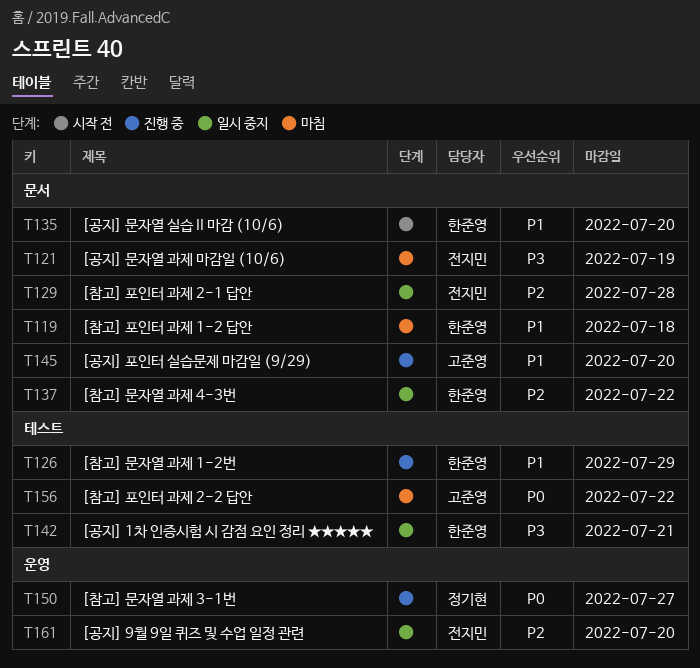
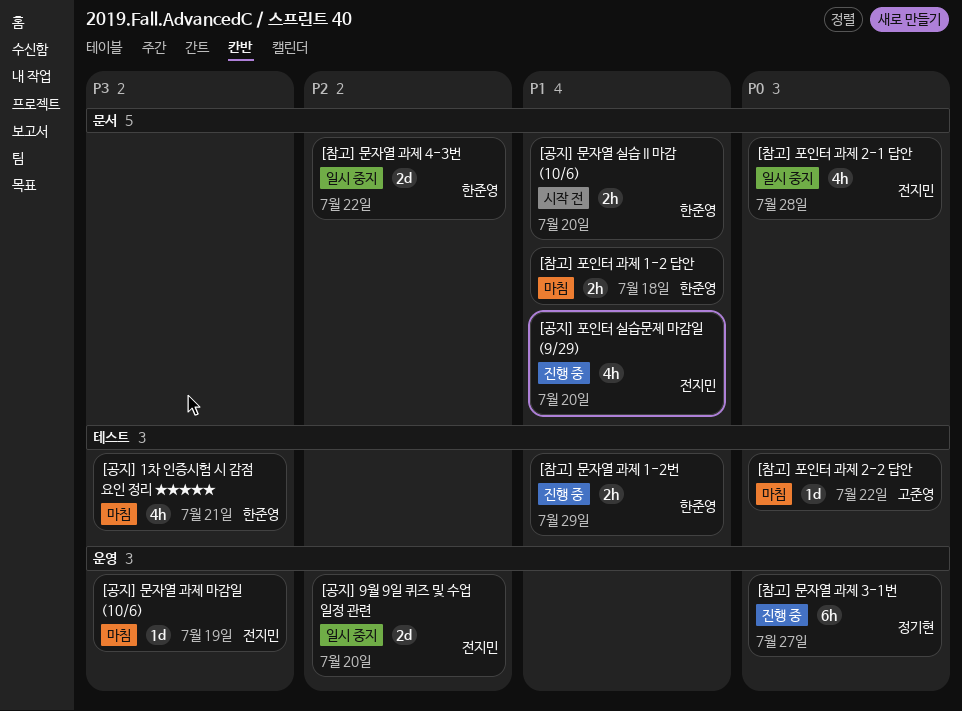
[공지] 1차 인증시험 시 감점 요인 정리 ★★★★★, status: 일시 중지 -> 마침
[공지] 문자열 과제 마감일 (10/6), label: 문서 -> 운영
[공지] 포인터 실습문제 마감일 (9/29), owner: 고준영 -> 전지민
[참고] 포인터 과제 2-1 답안, priority: P2 -> P0

